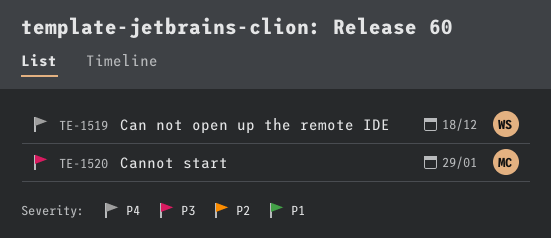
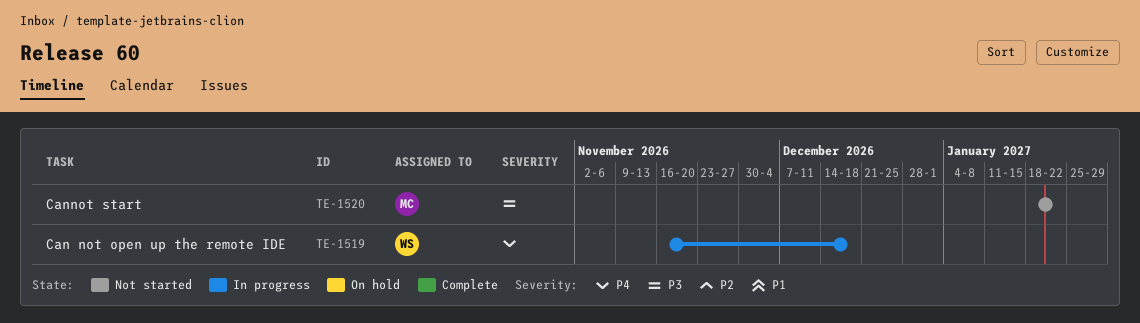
TE-1520, due: Jan 29 -> Jan 22

